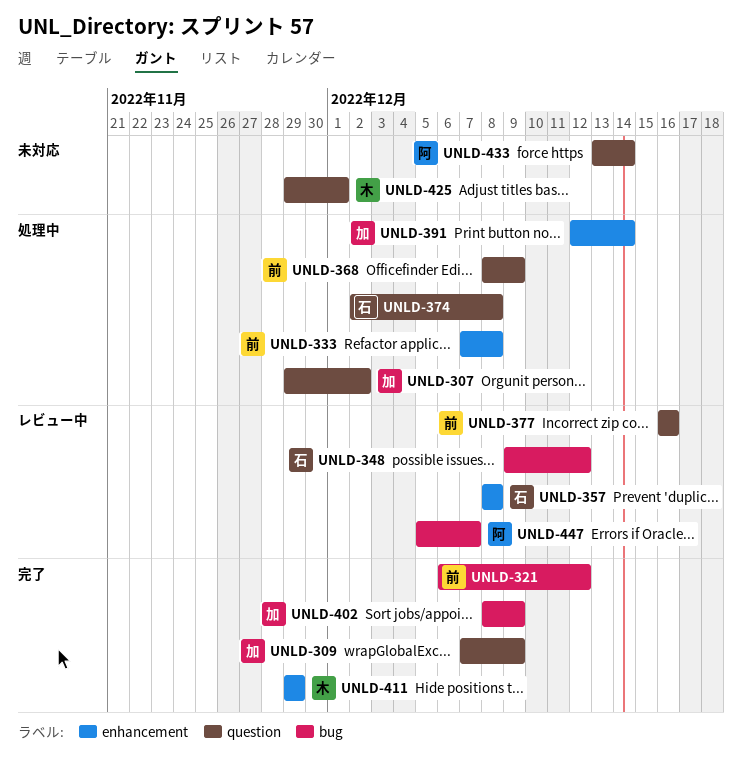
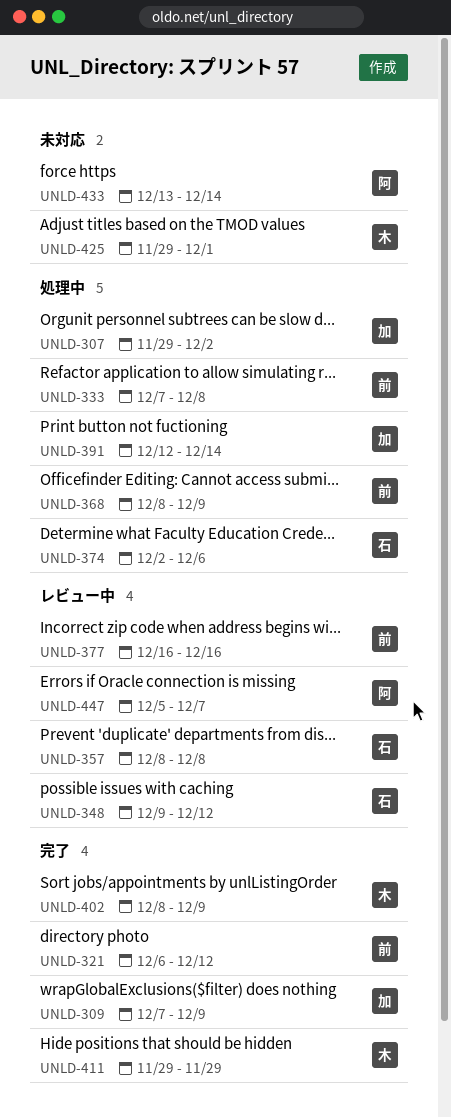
UNLD-374, due: Dec 8 -> Dec 6
UNLD-402, owner: 加 -> 木

